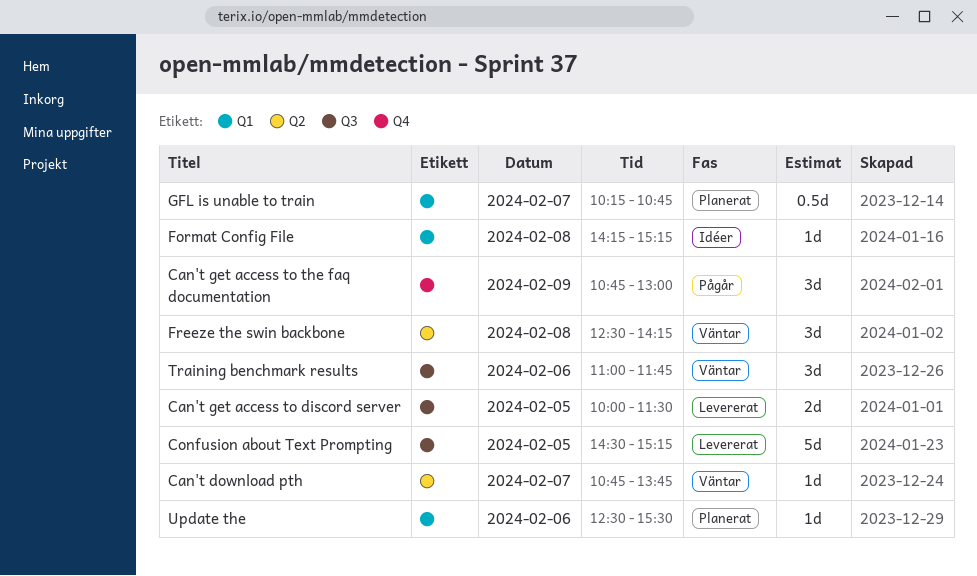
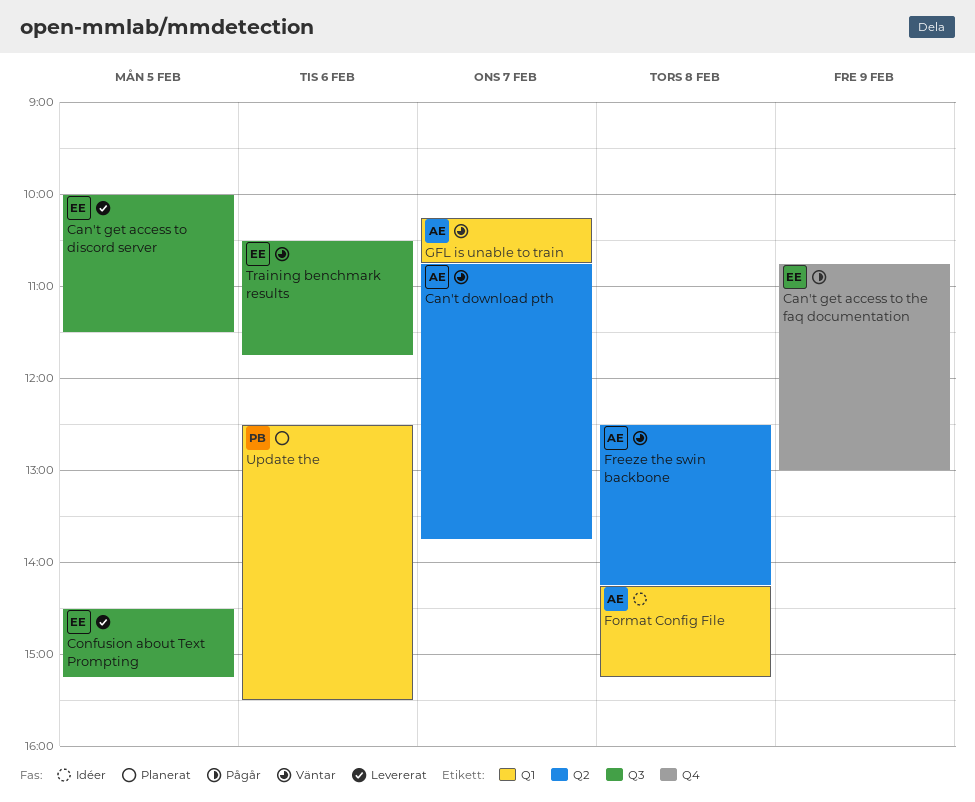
GFL is unable to train, status: Planerat -> Väntar
Training benchmark results, begins: 11:00 -> 10:30

